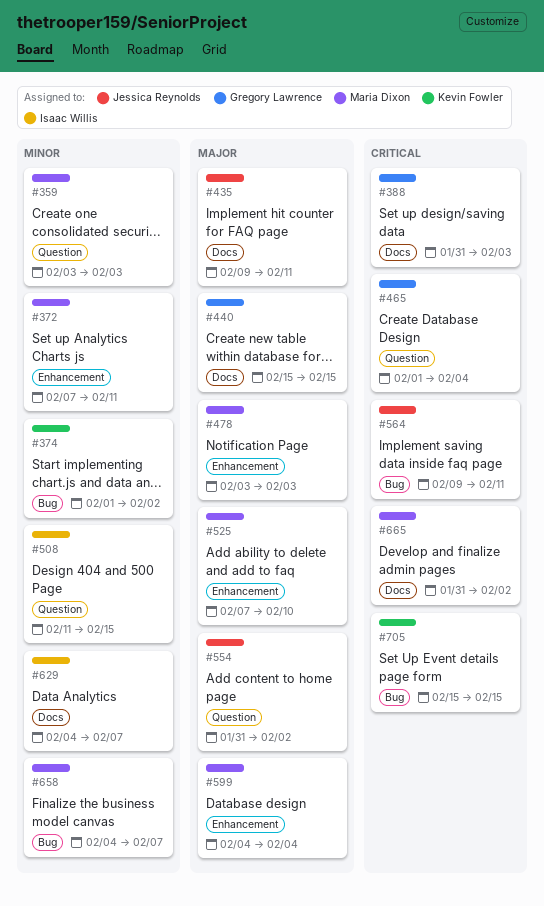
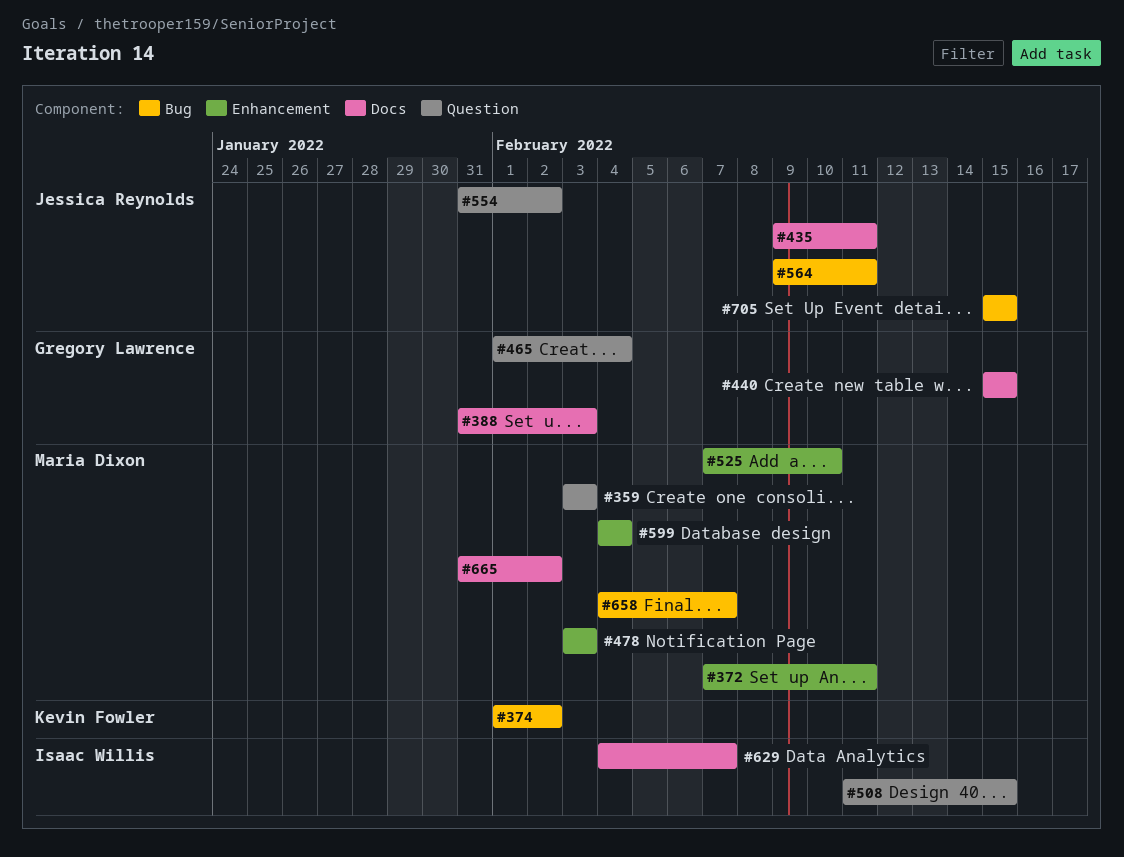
#705, owner: Kevin Fowler -> Jessica Reynolds

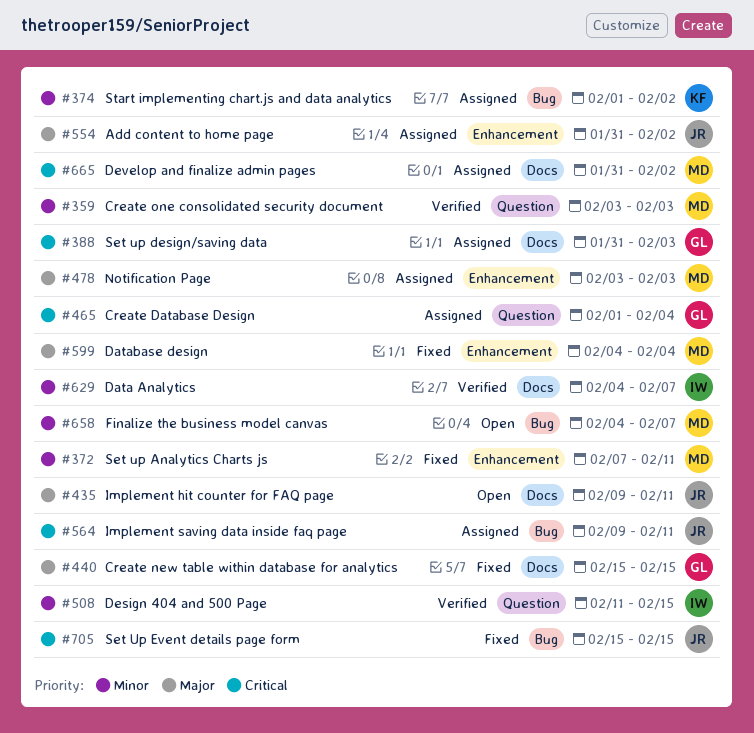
#525: present -> none
#554, label: Question -> Enhancement

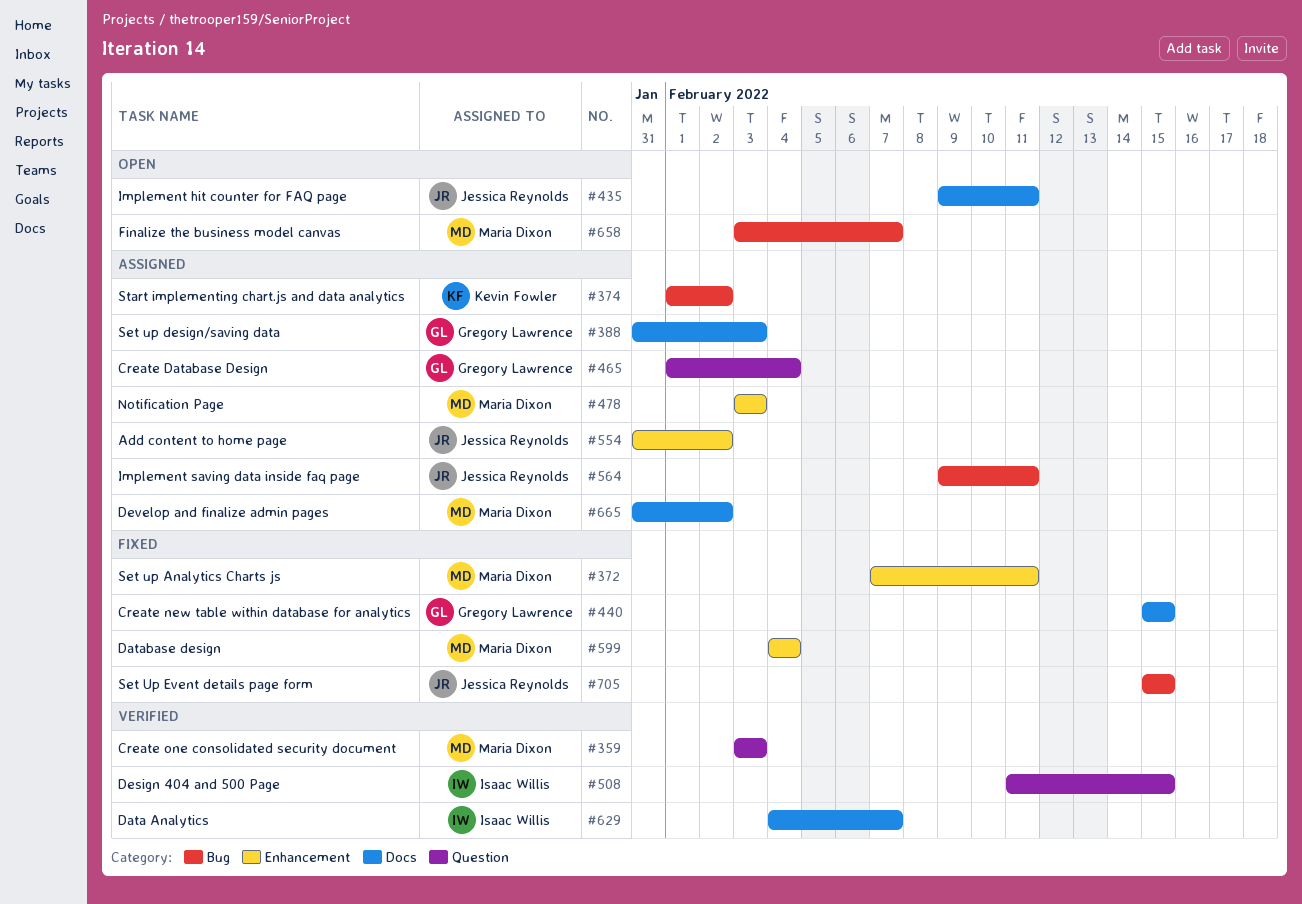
#658, start: Feb 4 -> Feb 3

